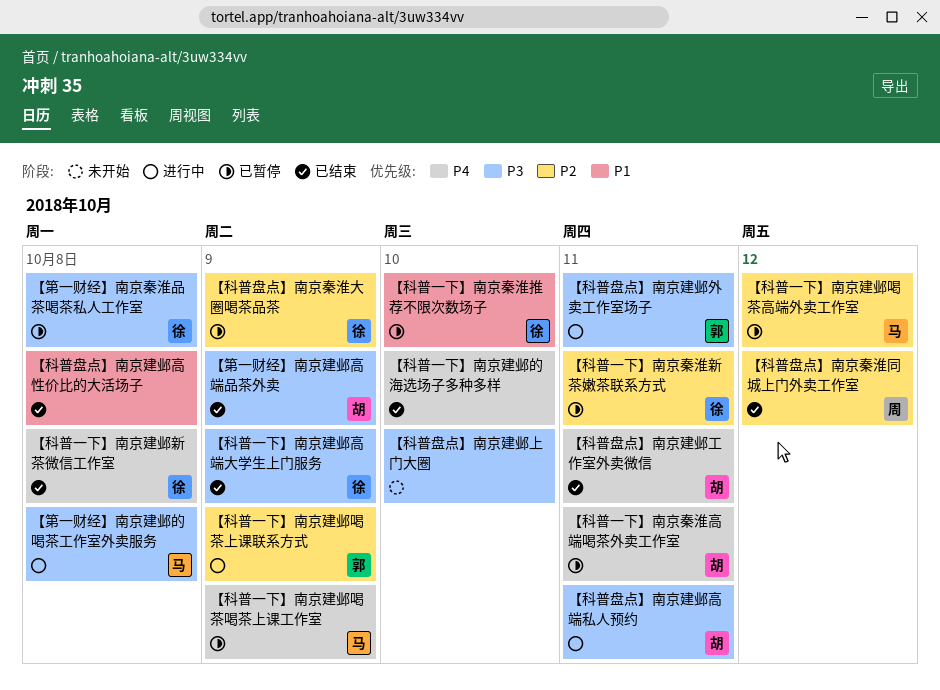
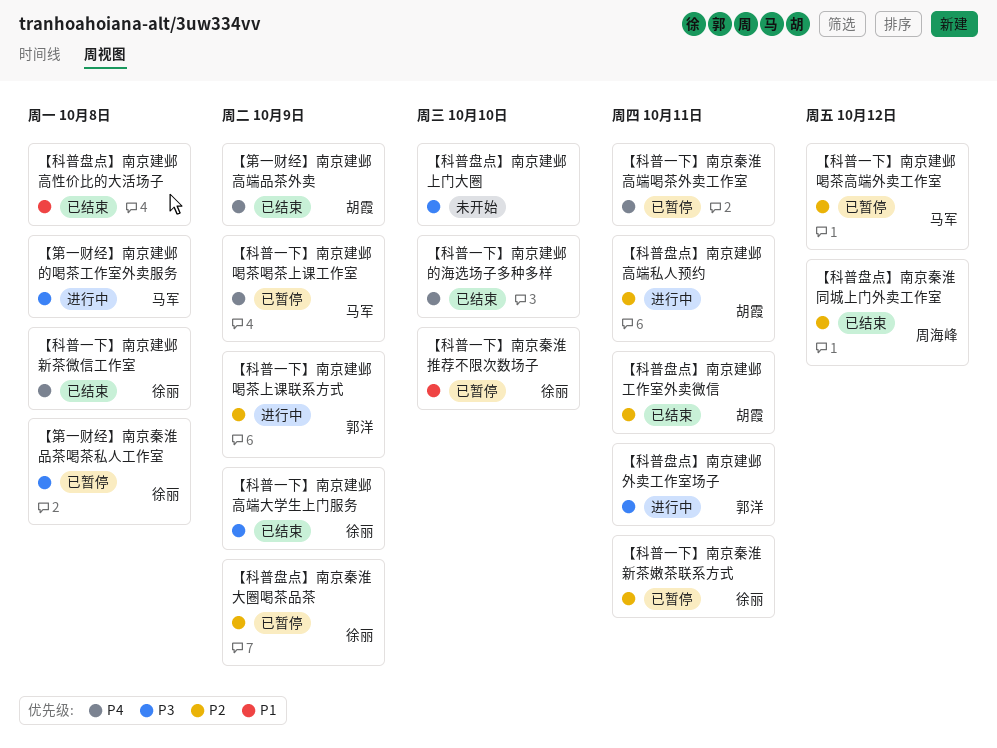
【科普一下】南京秦淮高端喝茶外卖工作室, owner: 胡霞 -> none
【科普盘点】南京建邺工作室外卖微信, priority: P4 -> P2
【科普盘点】南京建邺高端私人预约, priority: P3 -> P2
【第一财经】南京建邺高端品茶外卖, priority: P3 -> P4

